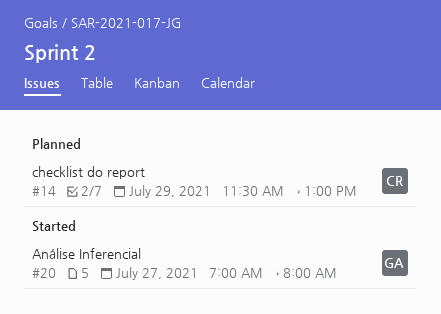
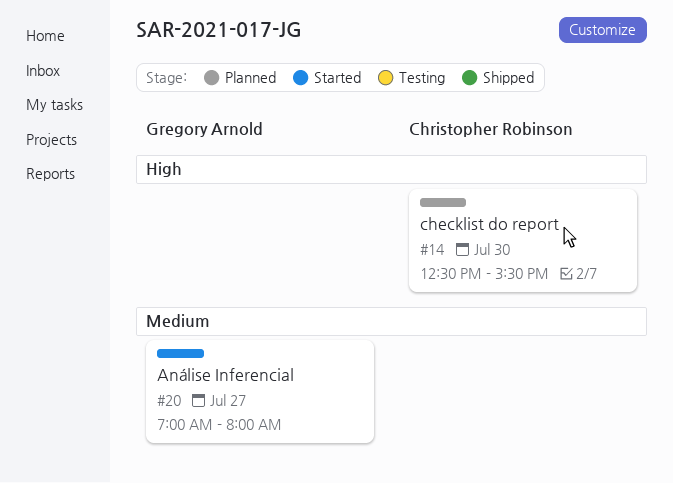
#14, day: Jul 29 -> Jul 30
#14, begins: 11:30 -> 12:30
#14, ends: 13:00 -> 15:30

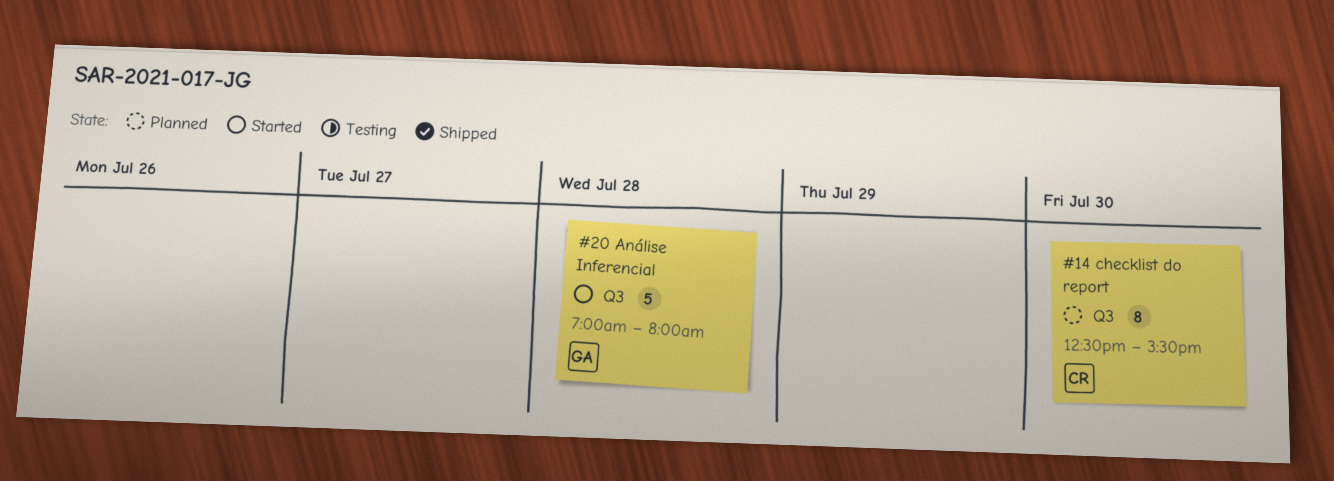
#20, day: Jul 27 -> Jul 28

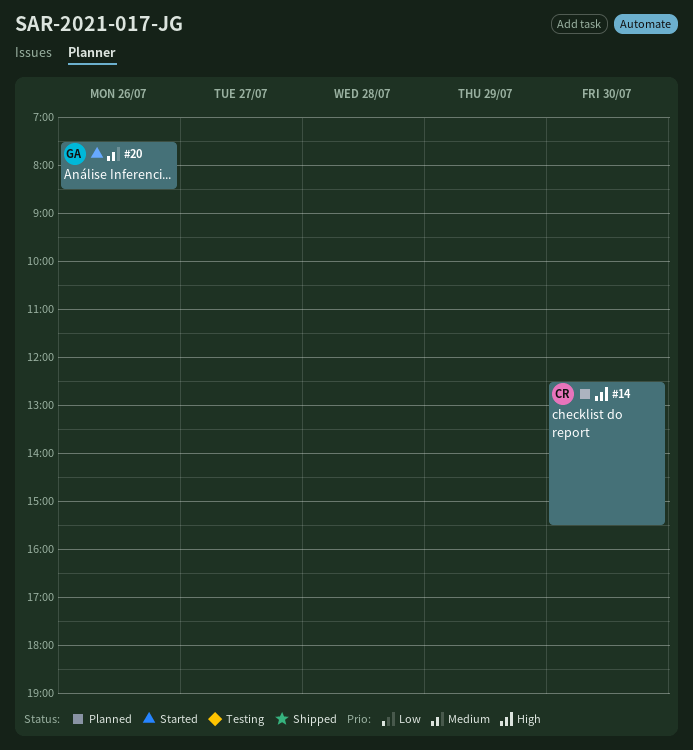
#20, day: Jul 28 -> Jul 26
#20, begins: 07:00 -> 07:30
#20, ends: 08:00 -> 08:30

